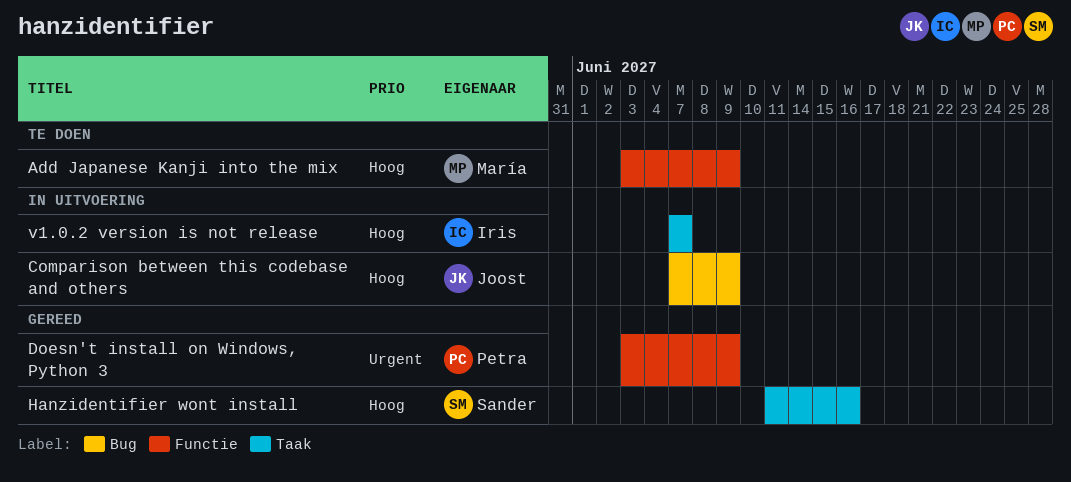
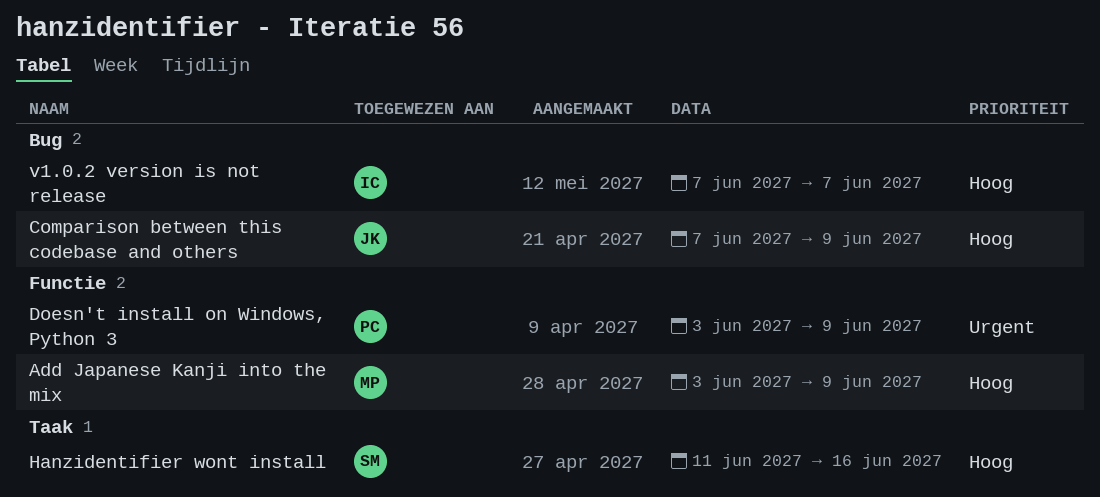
v1.0.2 version is not release, label: Taak -> Bug

